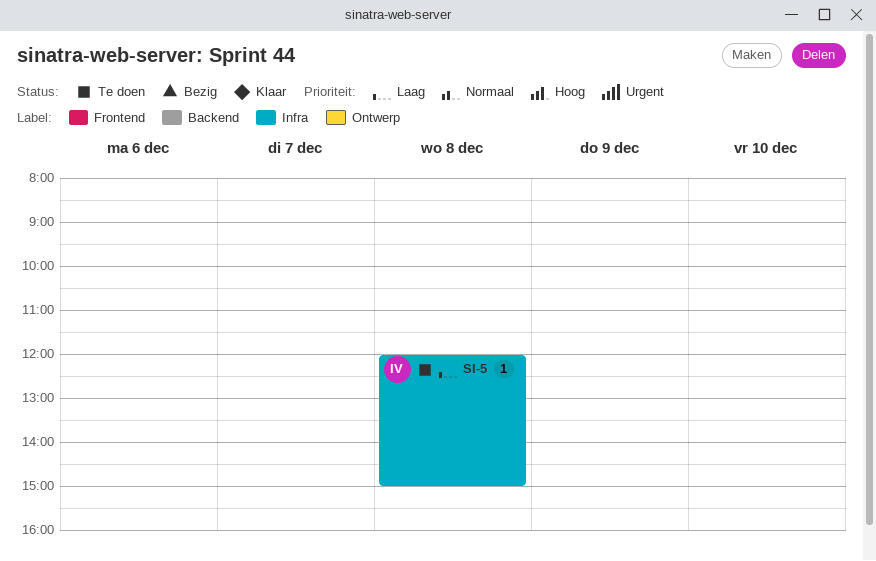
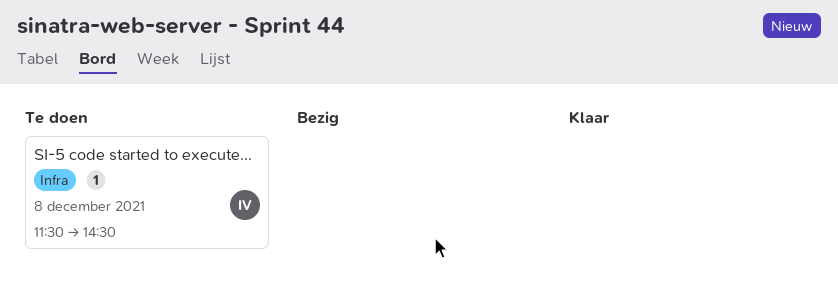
SI-5, begins: 12:00 -> 11:30
SI-5, ends: 15:00 -> 14:30

